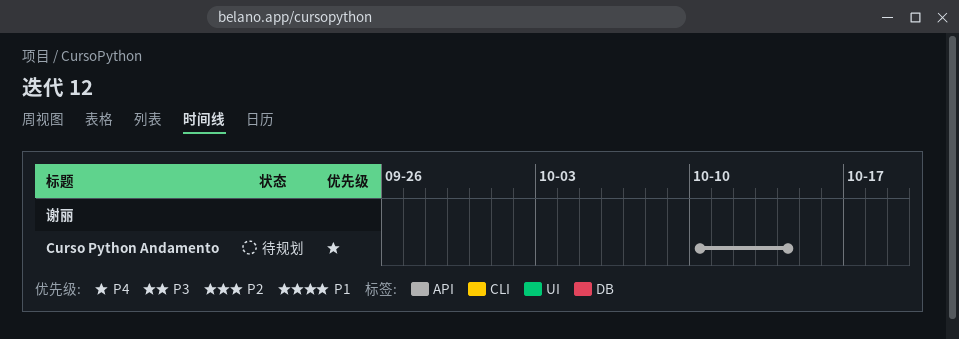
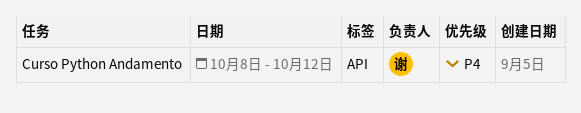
Curso Python Andamento, start: Oct 10 -> Oct 8
Curso Python Andamento, due: Oct 14 -> Oct 12

